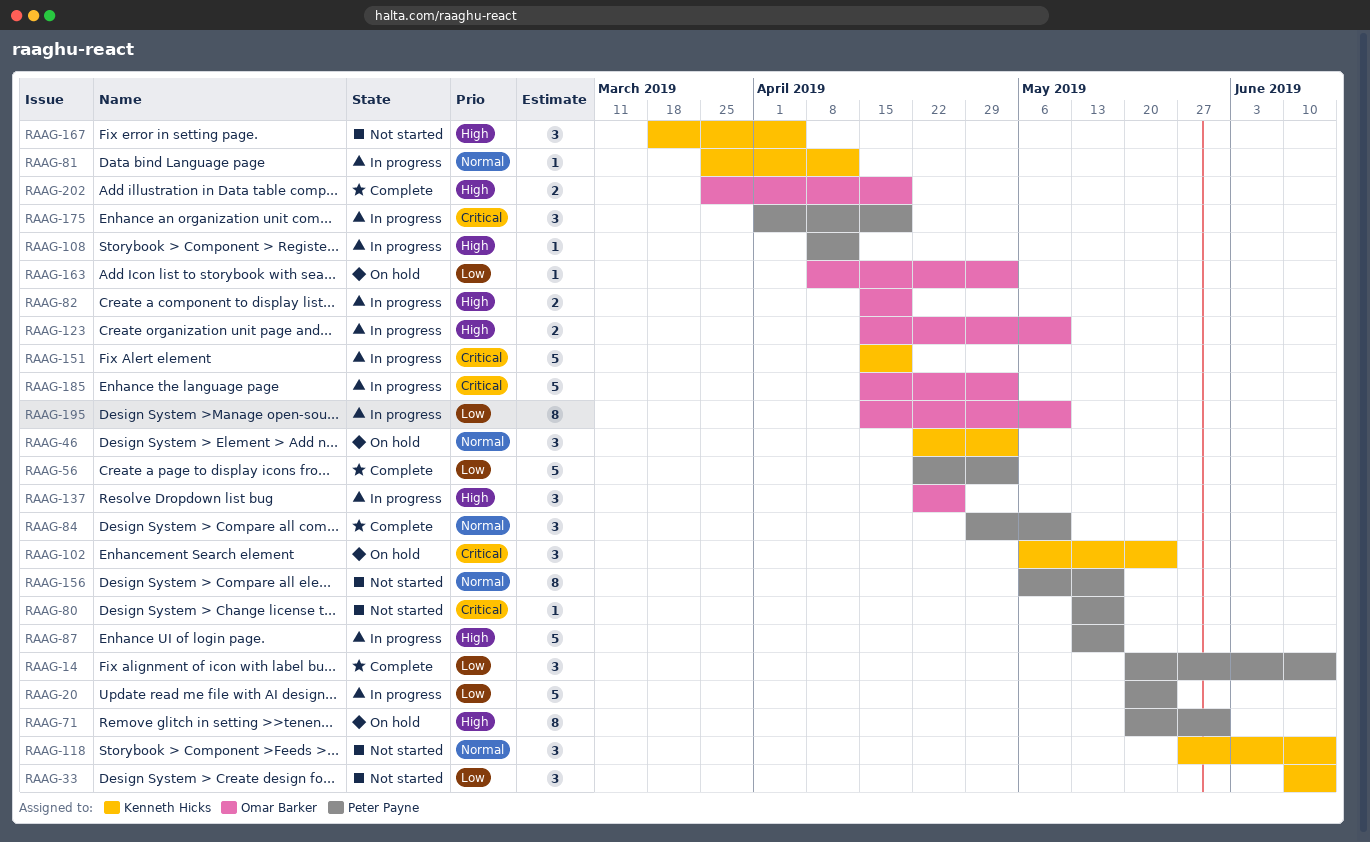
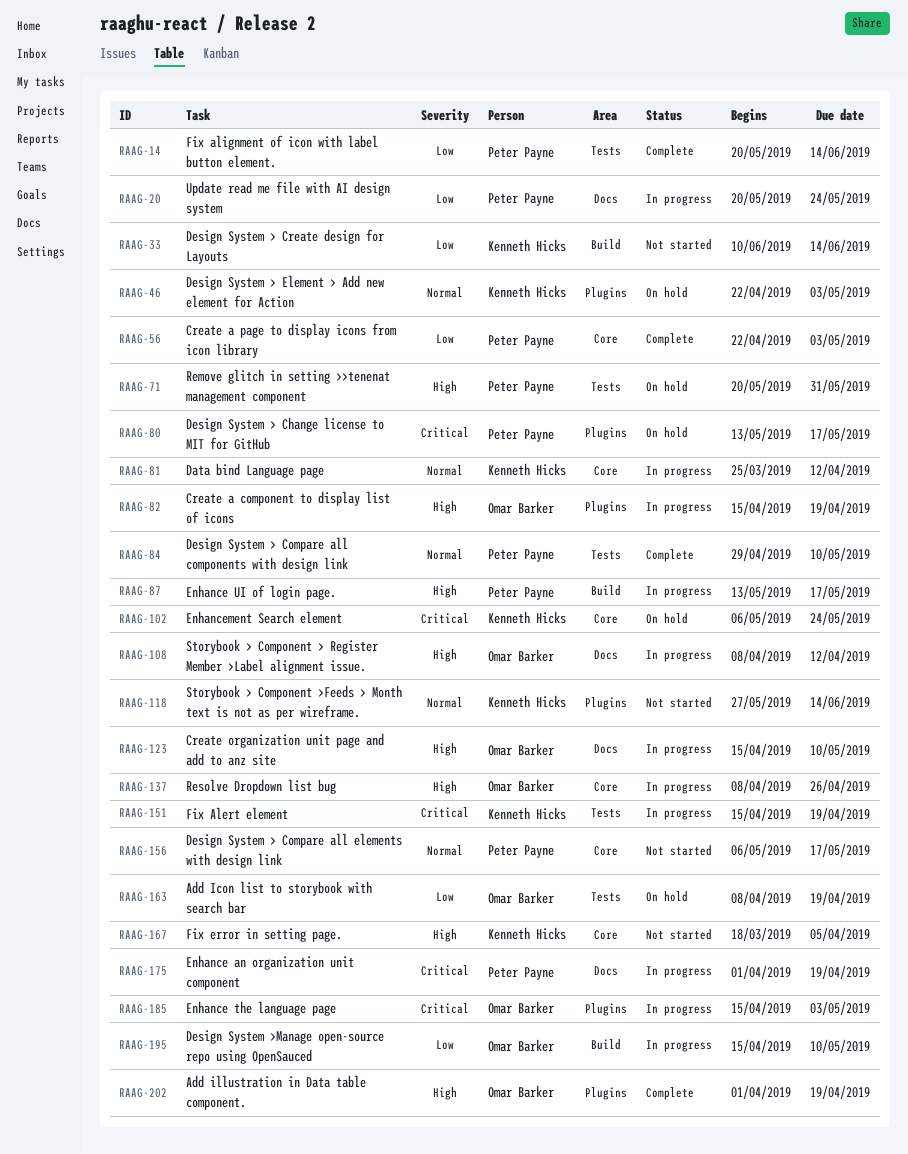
RAAG-80, status: Not started -> On hold
RAAG-108, owner: Peter Payne -> Omar Barker
RAAG-137, start: Apr 22 -> Apr 8
RAAG-163, due: May 3 -> Apr 19
RAAG-202, start: Mar 25 -> Apr 1

